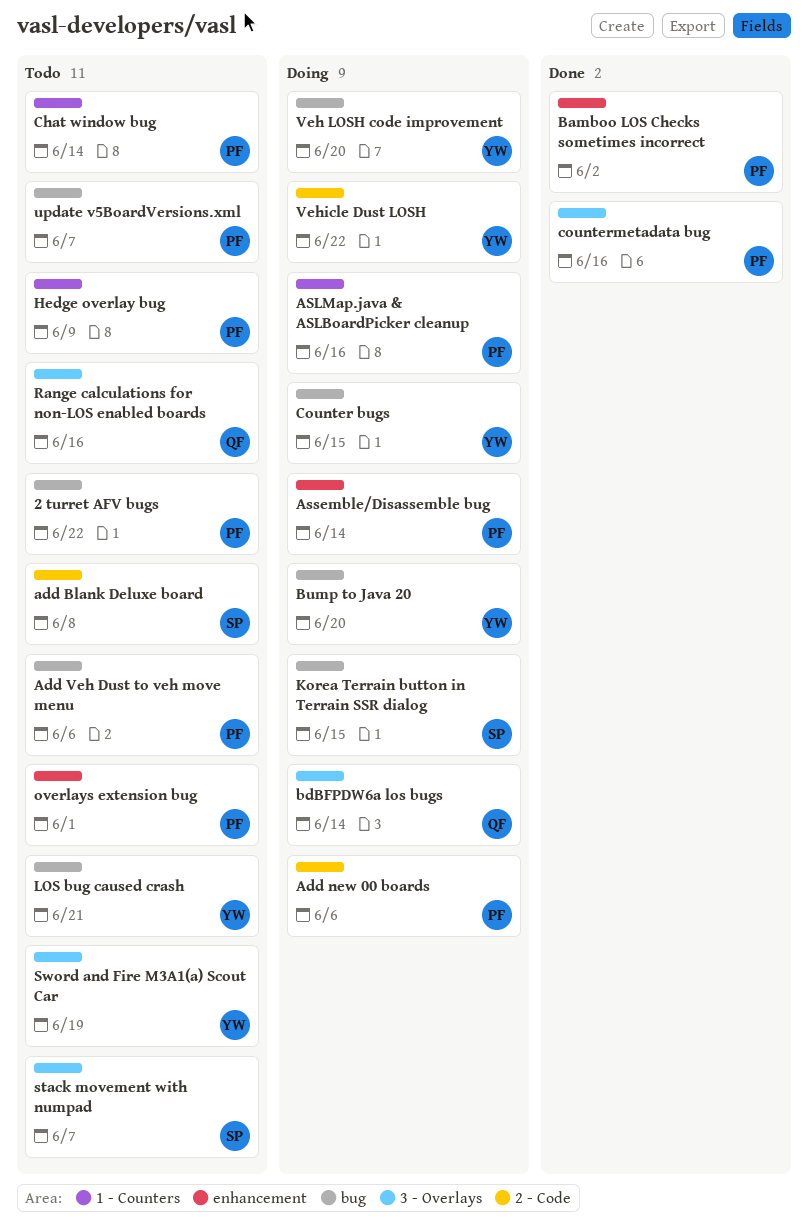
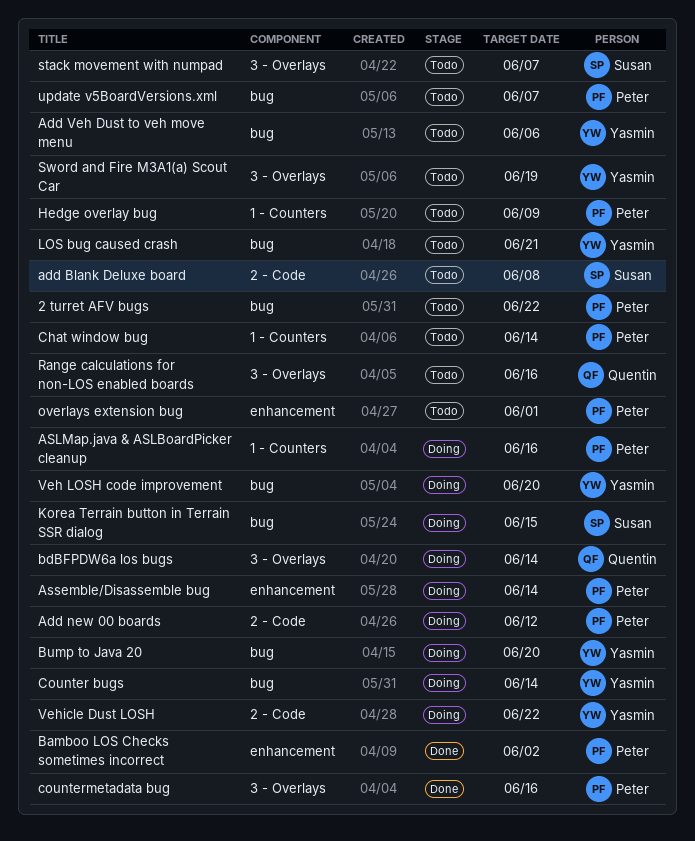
Add new 00 boards, due: Jun 6 -> Jun 12
Add Veh Dust to veh move menu, owner: Peter -> Yasmin
Counter bugs, due: Jun 15 -> Jun 14

